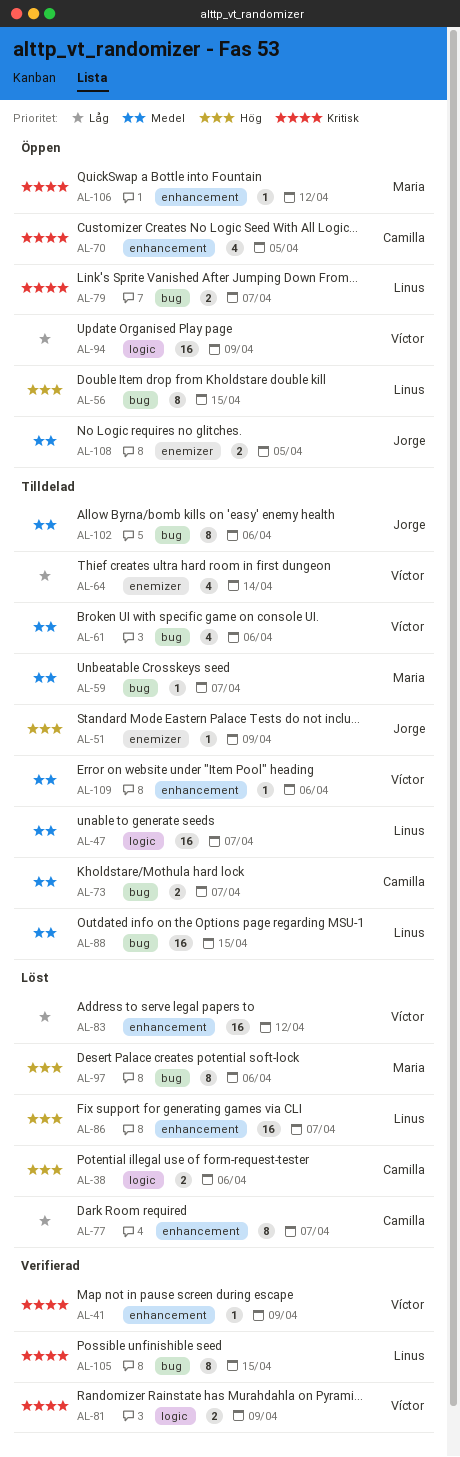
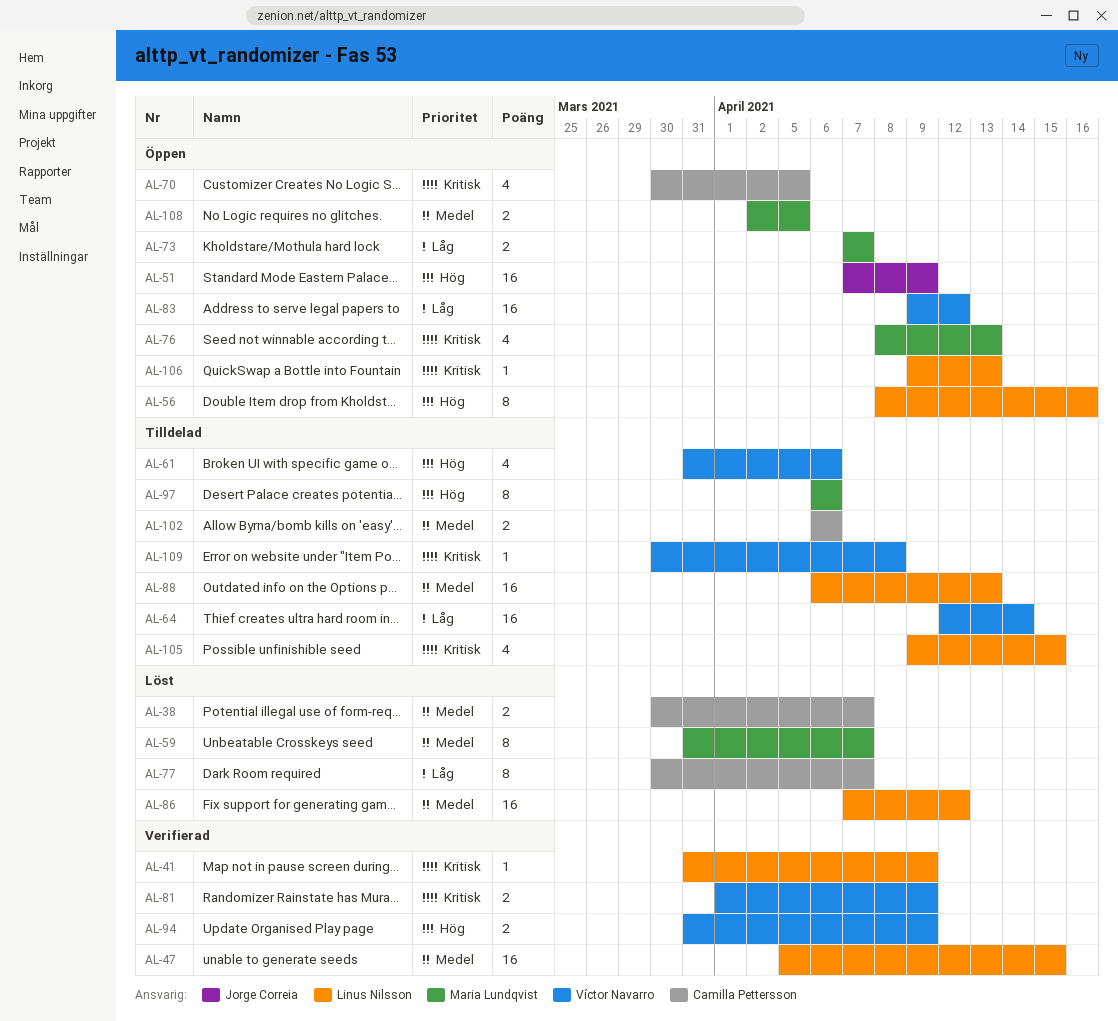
AL-38, priority: Hög -> Medel
AL-38, due: Apr 6 -> Apr 7
AL-41, owner: Víctor Navarro -> Linus Nilsson
AL-47, status: Tilldelad -> Verifierad
AL-47, due: Apr 7 -> Apr 15
AL-51, status: Tilldelad -> Öppen
AL-51, estimate: 1 -> 16
AL-56, due: Apr 15 -> Apr 16
AL-59, status: Tilldelad -> Löst
AL-59, estimate: 1 -> 8
AL-61, priority: Medel -> Hög
AL-64, estimate: 4 -> 16
AL-73, status: Tilldelad -> Öppen
AL-73, owner: Camilla Pettersson -> Maria Lundqvist
AL-73, priority: Medel -> Låg
AL-76: none -> present
AL-79: present -> none
AL-83, status: Löst -> Öppen
AL-86, priority: Hög -> Medel
AL-86, due: Apr 7 -> Apr 12
AL-88, due: Apr 15 -> Apr 13
AL-94, status: Öppen -> Verifierad
AL-94, priority: Låg -> Hög
AL-94, estimate: 16 -> 2
AL-97, status: Löst -> Tilldelad
AL-102, owner: Jorge Correia -> Camilla Pettersson
AL-102, estimate: 8 -> 2
AL-105, status: Verifierad -> Tilldelad
AL-105, estimate: 8 -> 4
AL-106, owner: Maria Lundqvist -> Linus Nilsson
AL-106, due: Apr 12 -> Apr 13
AL-108, owner: Jorge Correia -> Maria Lundqvist
AL-109, priority: Medel -> Kritisk
AL-109, due: Apr 6 -> Apr 8

